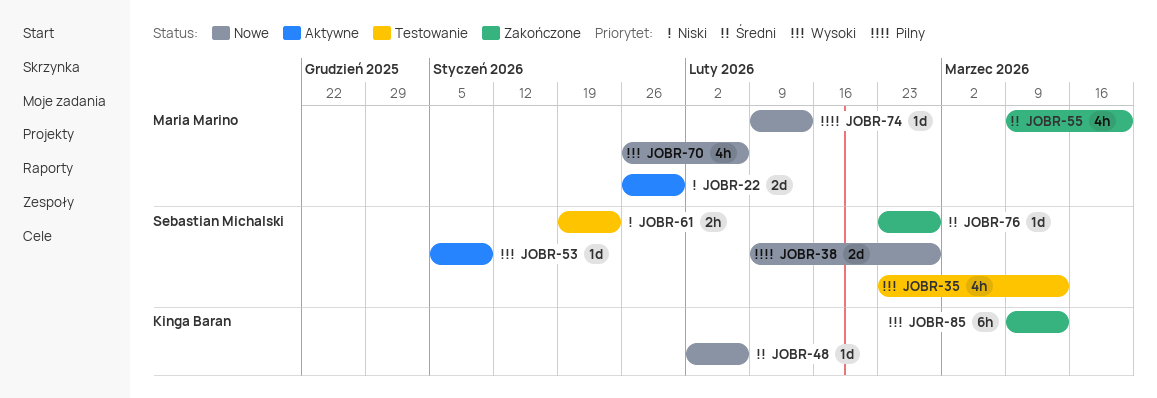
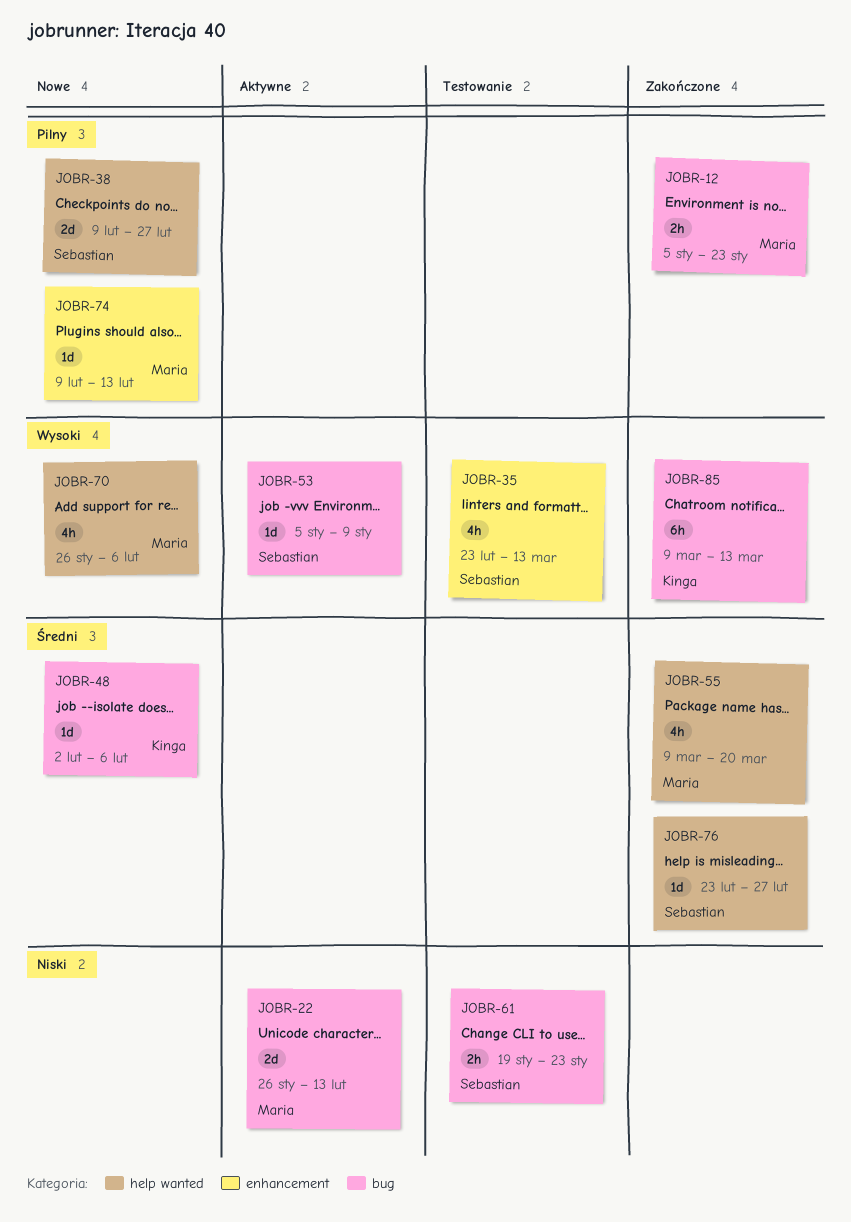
JOBR-12: none -> present
JOBR-22, due: Jan 30 -> Feb 13

